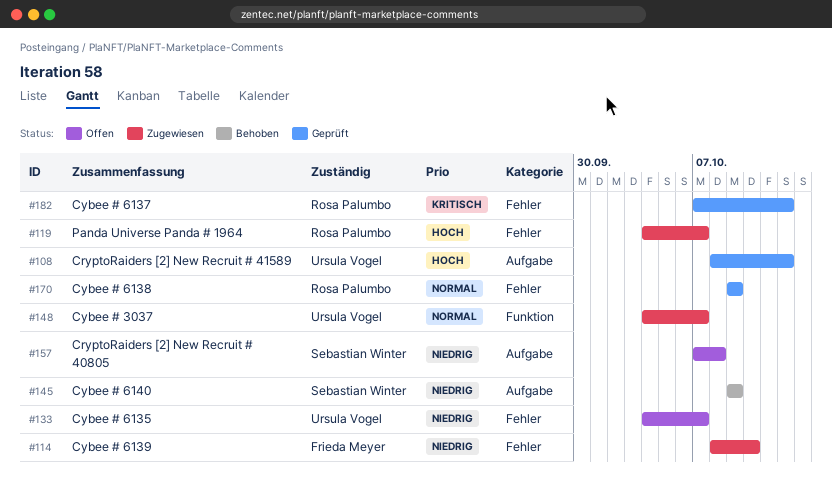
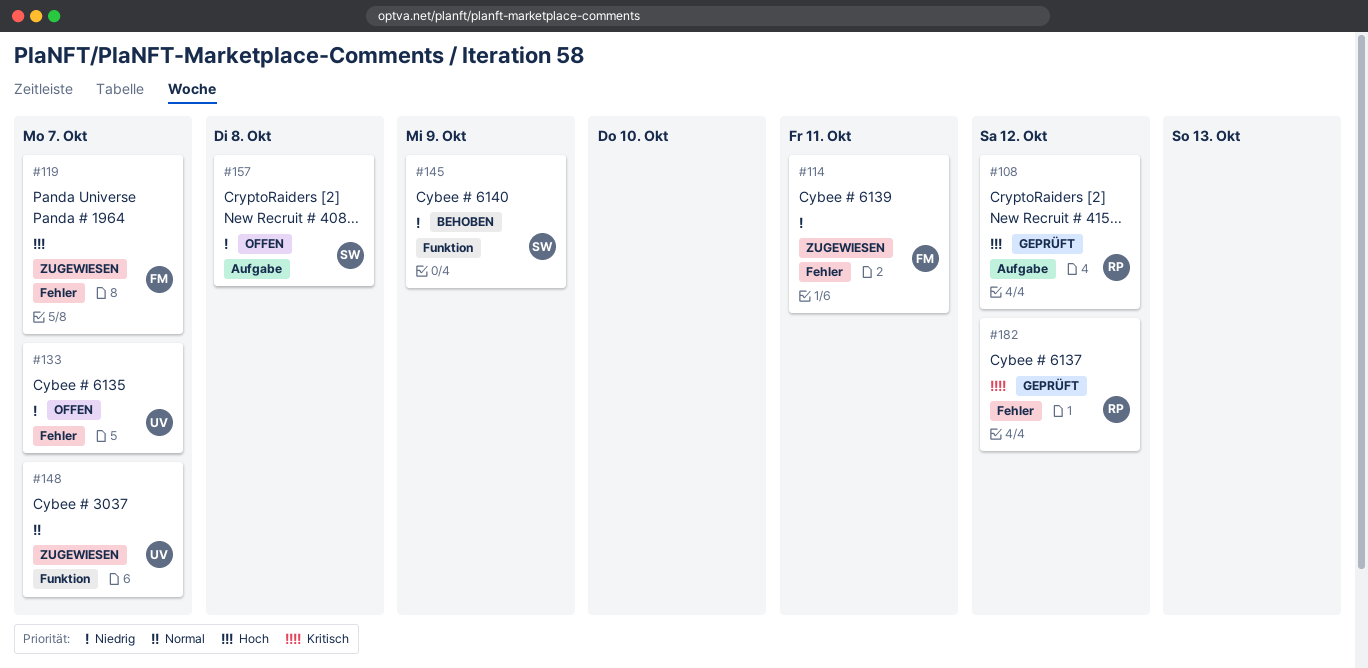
#108, owner: Ursula Vogel -> Rosa Palumbo
#114, due: Oct 10 -> Oct 11
#119, owner: Rosa Palumbo -> Frieda Meyer
#145, label: Aufgabe -> Funktion
#170: present -> none

